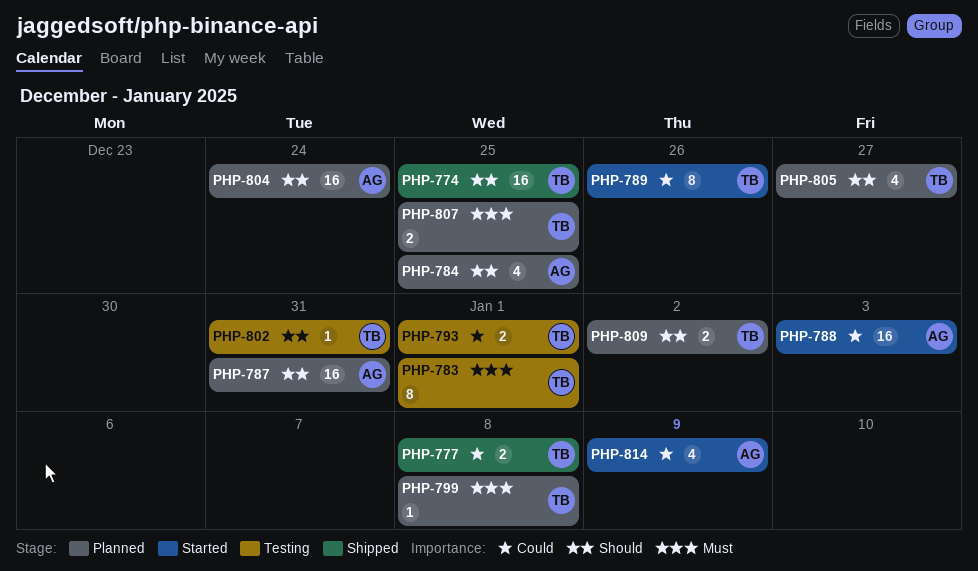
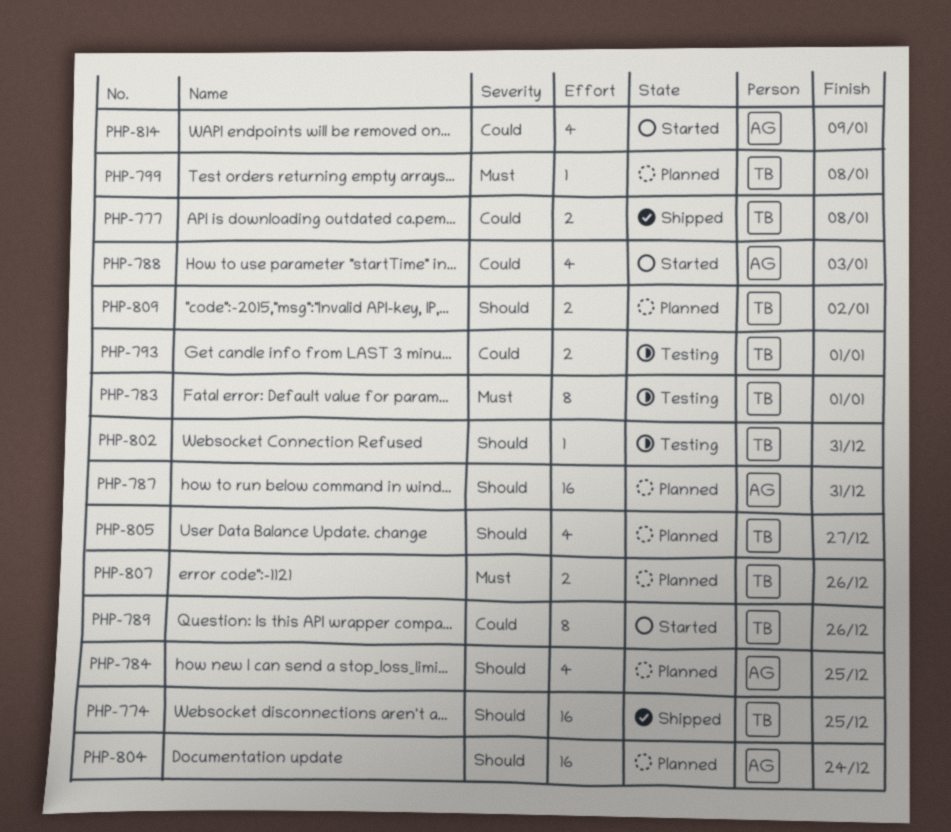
PHP-788, estimate: 16 -> 4
PHP-807, due: Dec 25 -> Dec 26

